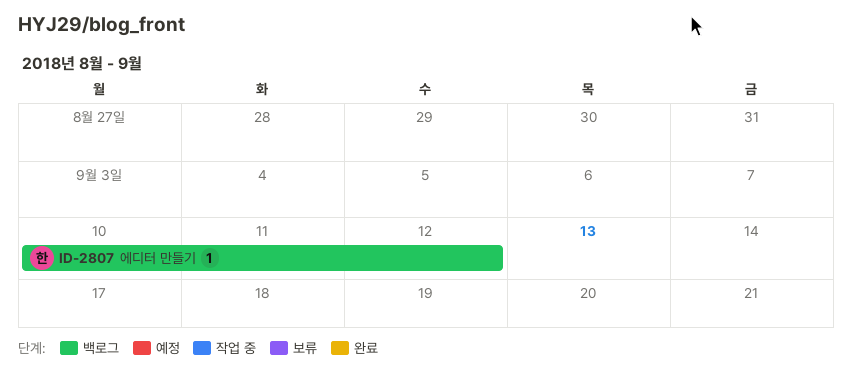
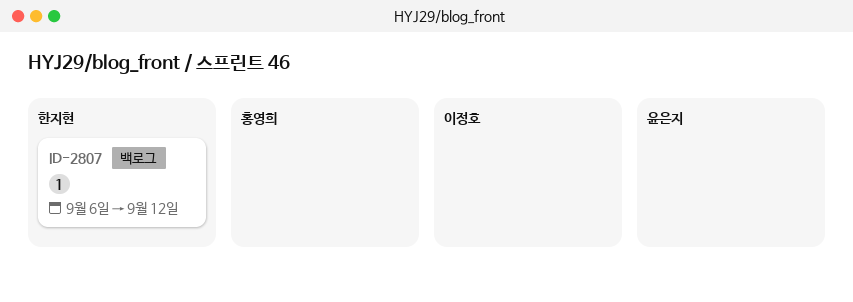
ID-2807, start: Sep 10 -> Sep 6

